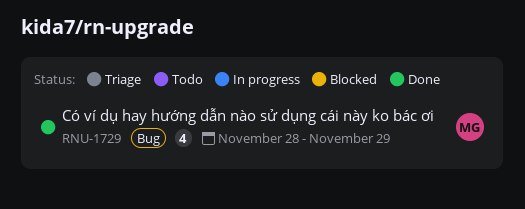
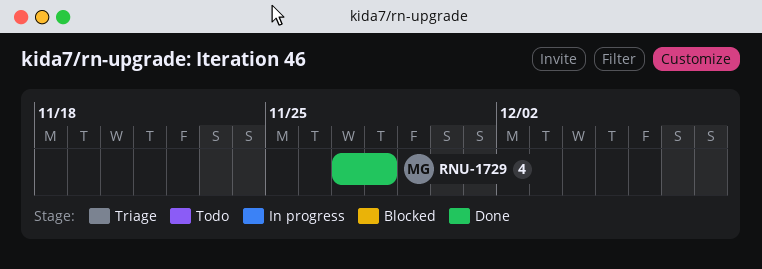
RNU-1729, start: Nov 28 -> Nov 27
RNU-1729, due: Nov 29 -> Nov 28

